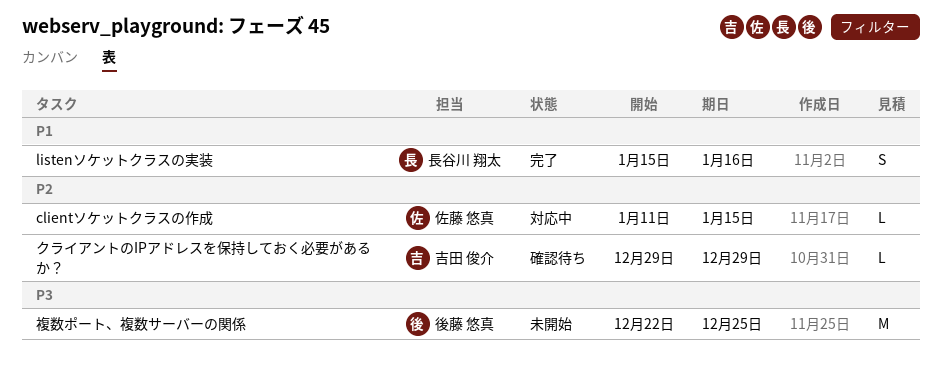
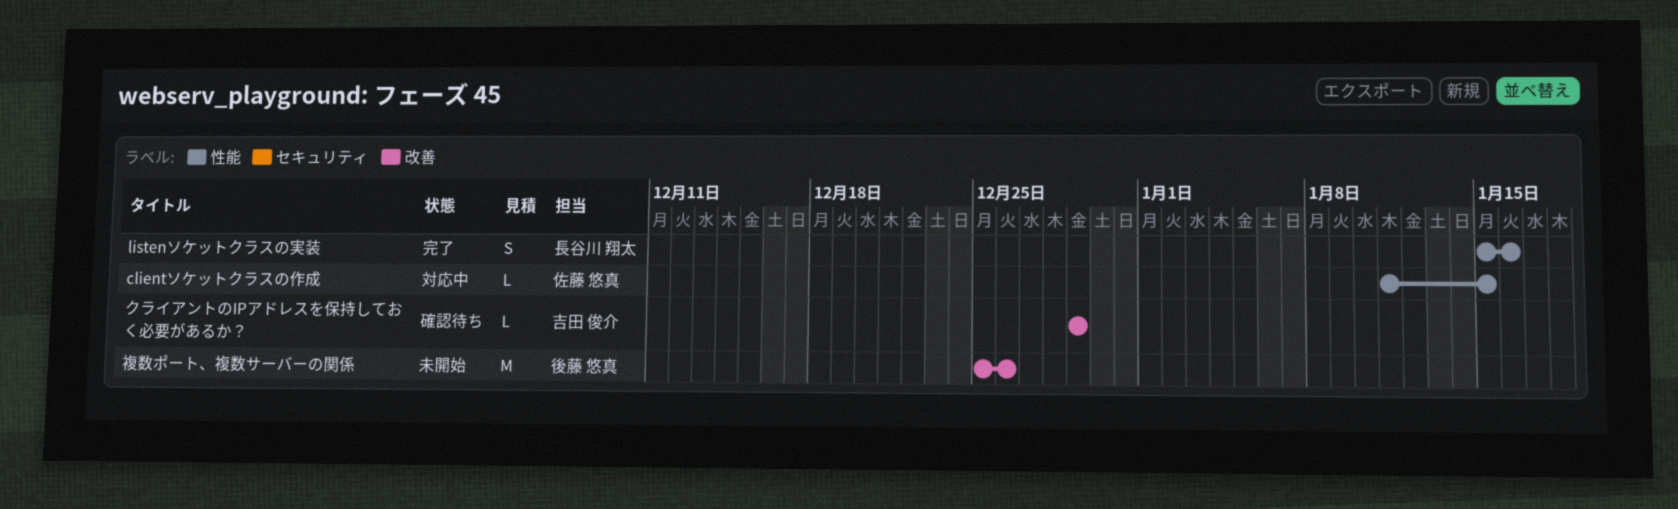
複数ポート、複数サーバーの関係, start: Dec 22 -> Dec 25
複数ポート、複数サーバーの関係, due: Dec 25 -> Dec 26

